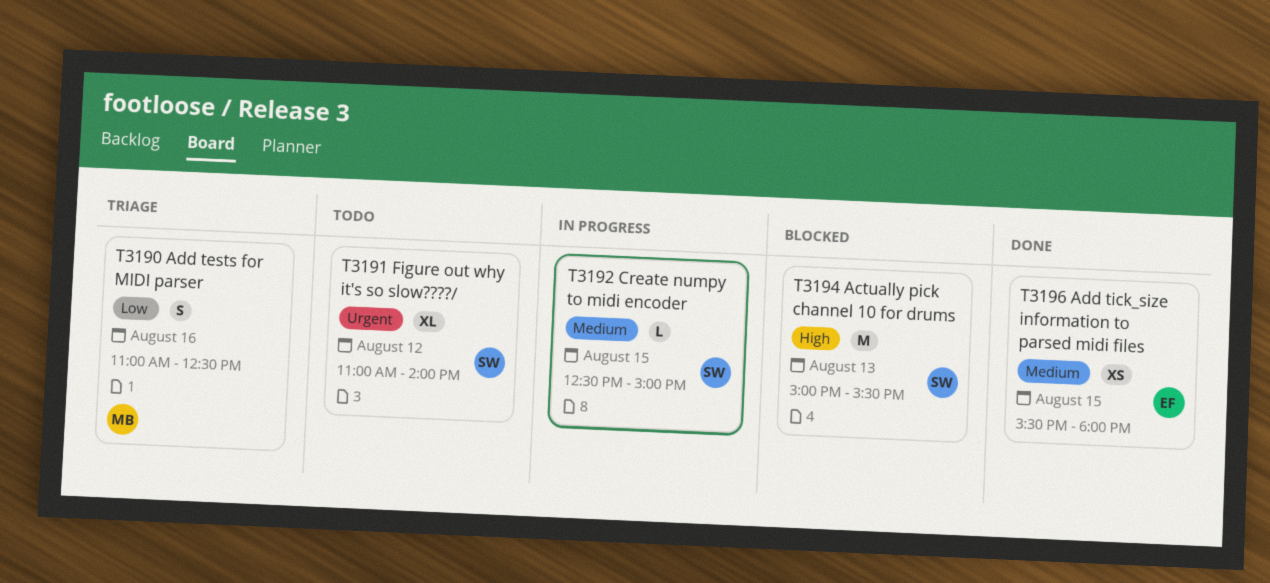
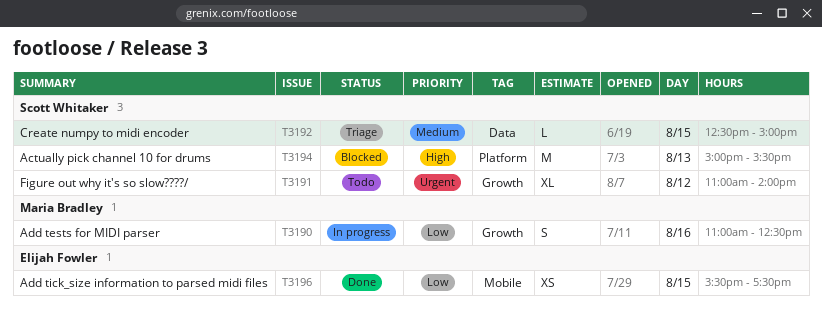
T3190, status: Triage -> In progress
T3192, status: In progress -> Triage
T3196, priority: Medium -> Low
T3196, ends: 18:00 -> 17:30

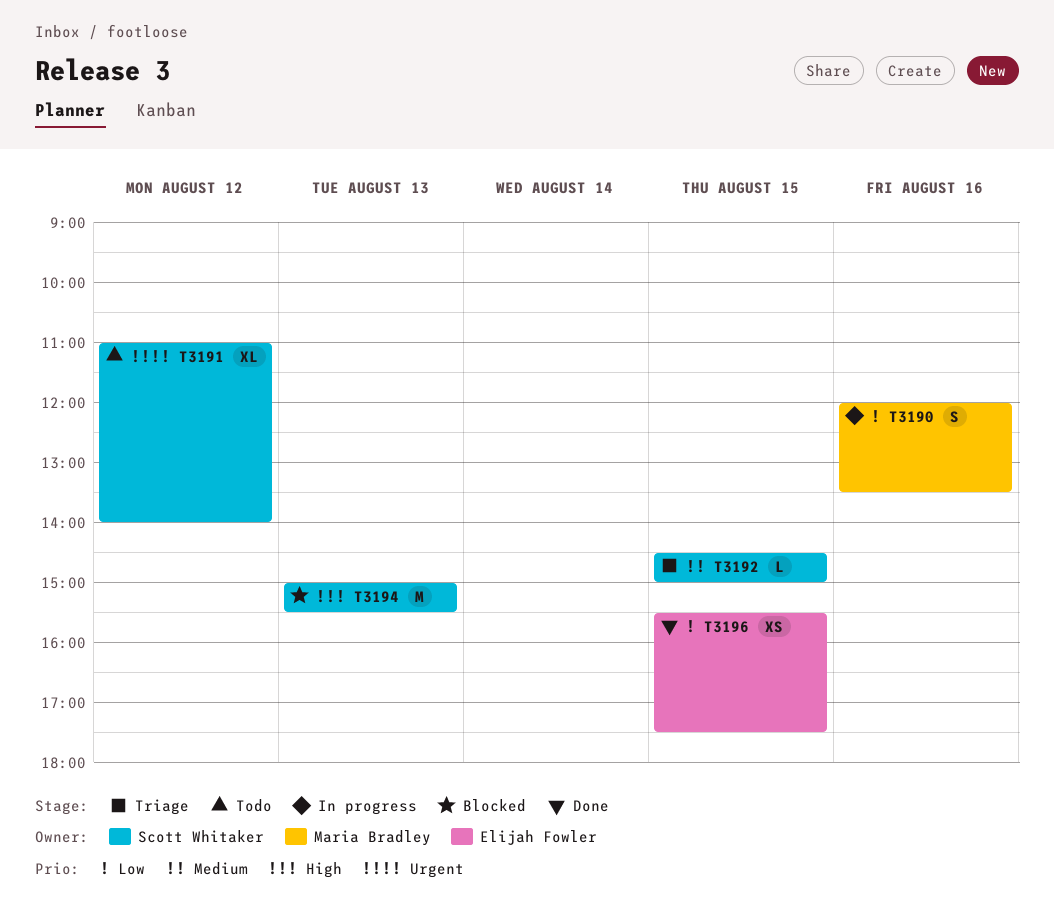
T3190, begins: 11:00 -> 12:00
T3190, ends: 12:30 -> 13:30
T3192, begins: 12:30 -> 14:30

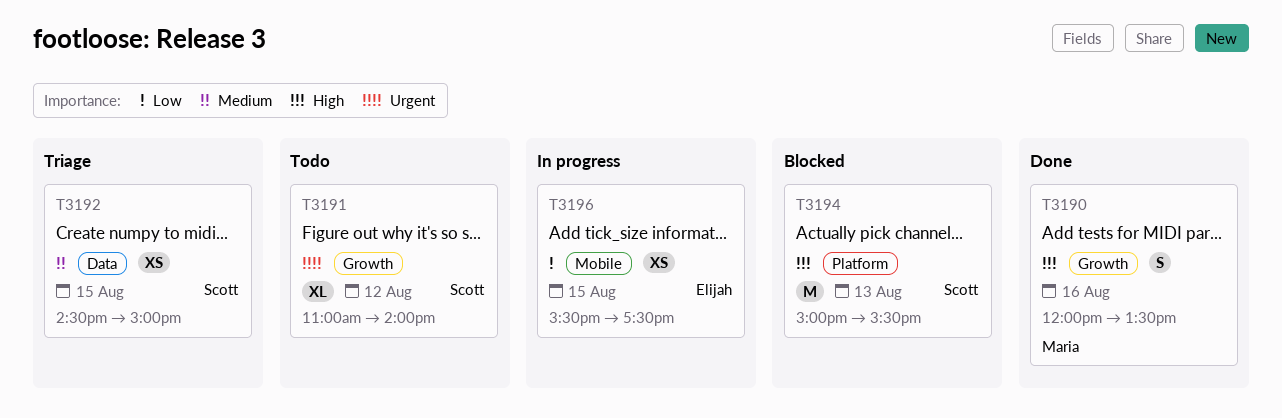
T3190, status: In progress -> Done
T3190, priority: Low -> High
T3192, estimate: L -> XS
T3196, status: Done -> In progress

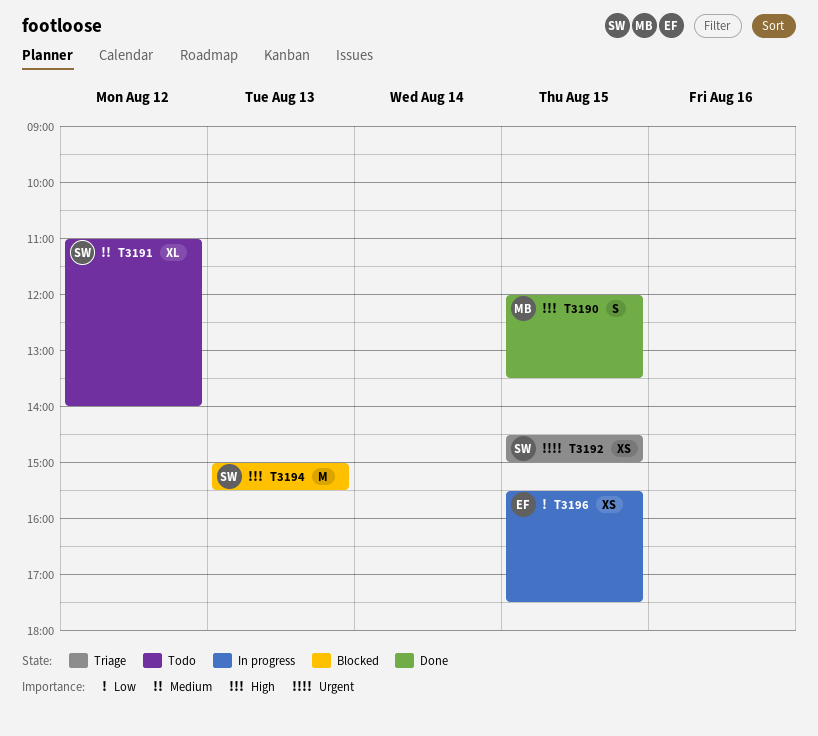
T3190, day: Aug 16 -> Aug 15
T3191, priority: Urgent -> Medium
T3192, priority: Medium -> Urgent

